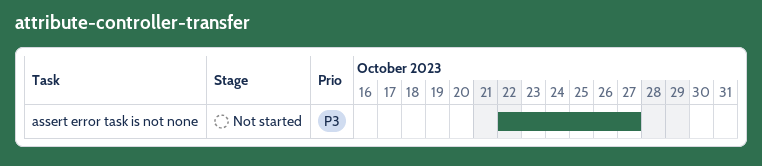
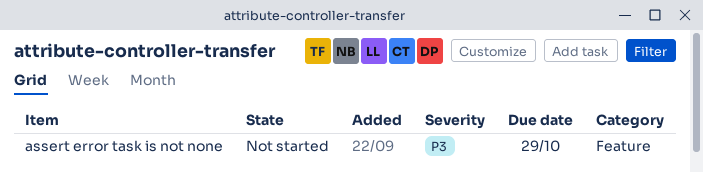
assert error task is not none, due: Oct 27 -> Oct 29

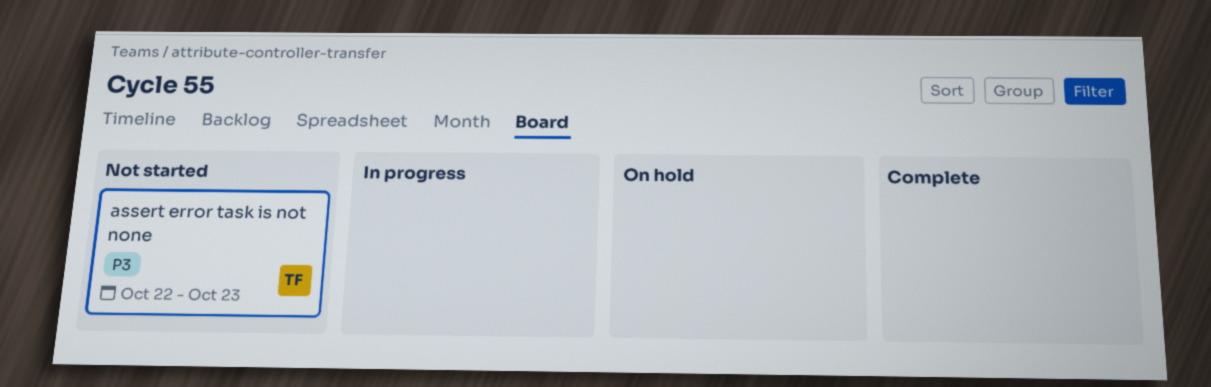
assert error task is not none, due: Oct 29 -> Oct 23

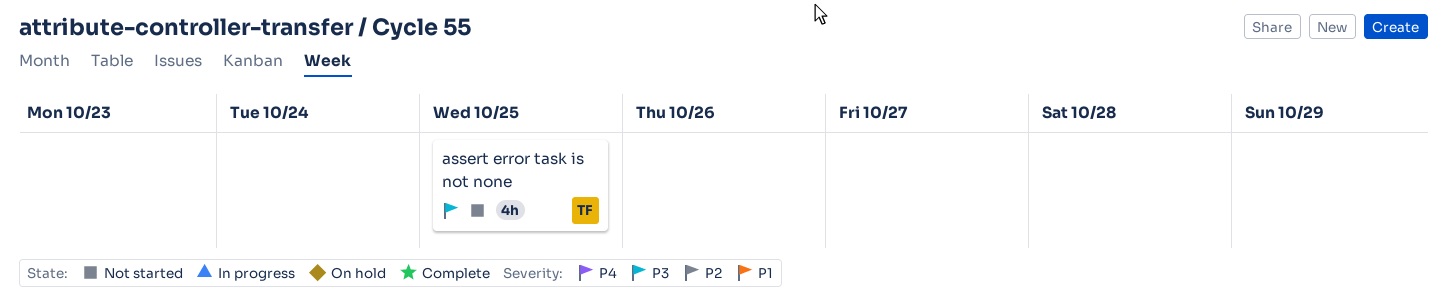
assert error task is not none, due: Oct 23 -> Oct 25

